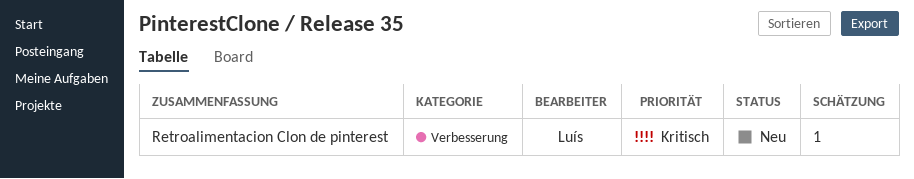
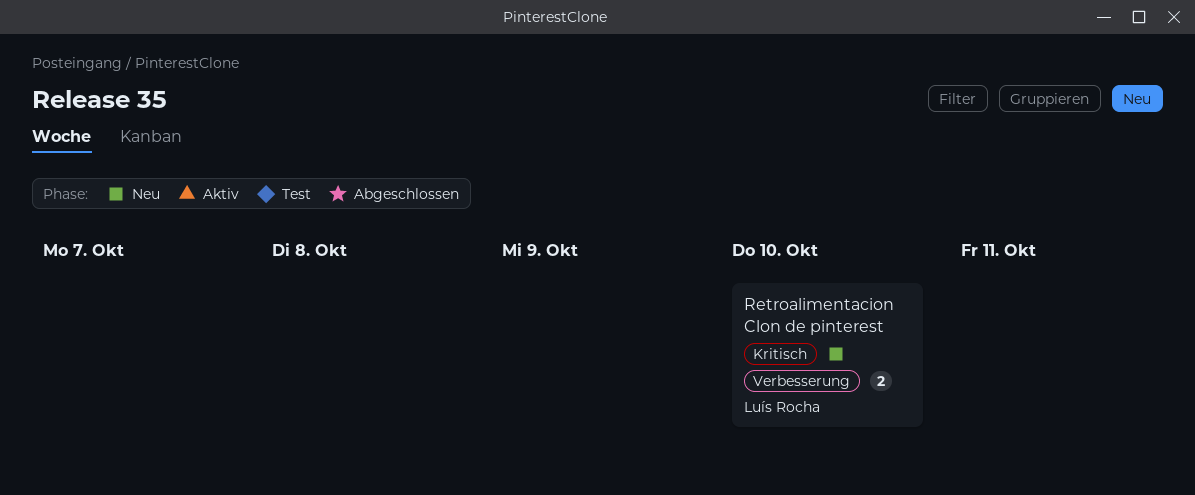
Retroalimentacion Clon de pinterest, estimate: 1 -> 2

